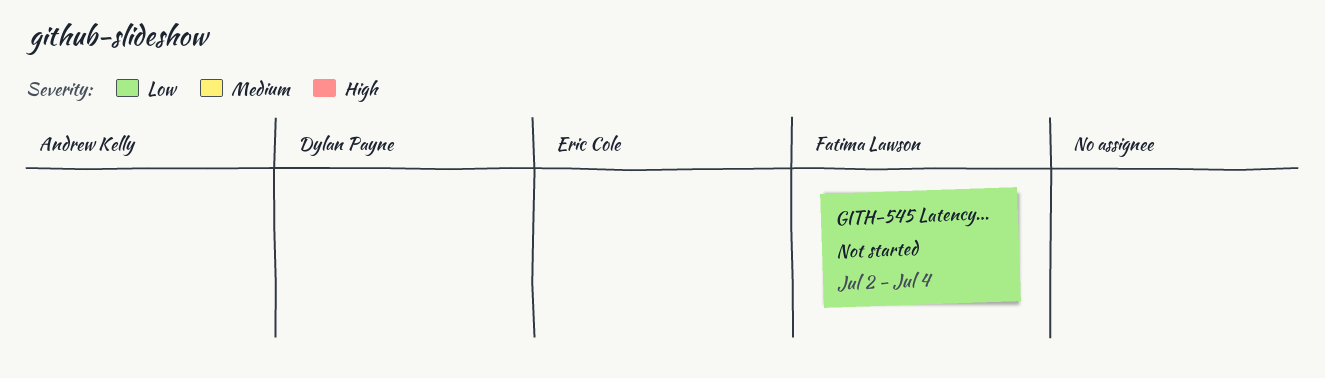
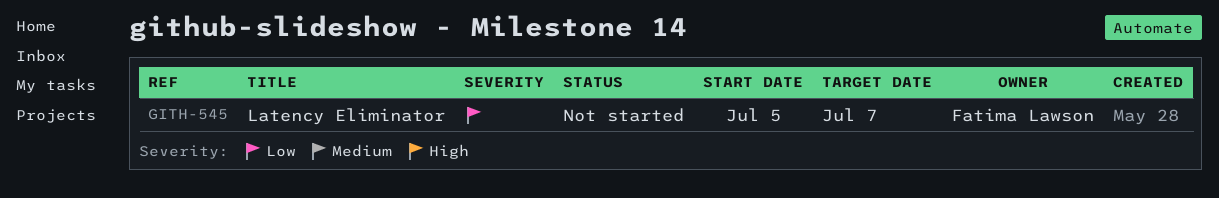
GITH-545, start: Jul 2 -> Jul 5
GITH-545, due: Jul 4 -> Jul 7

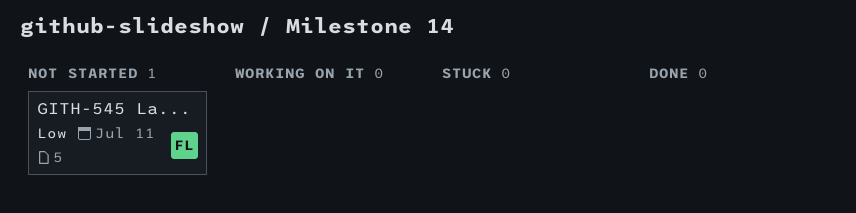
GITH-545, due: Jul 7 -> Jul 11

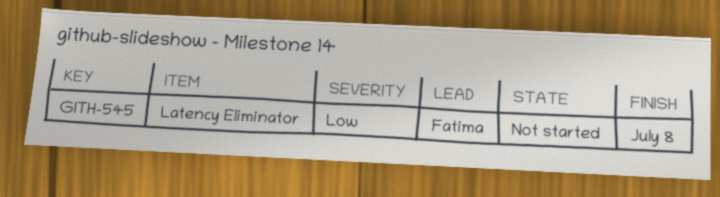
GITH-545, due: Jul 11 -> Jul 8

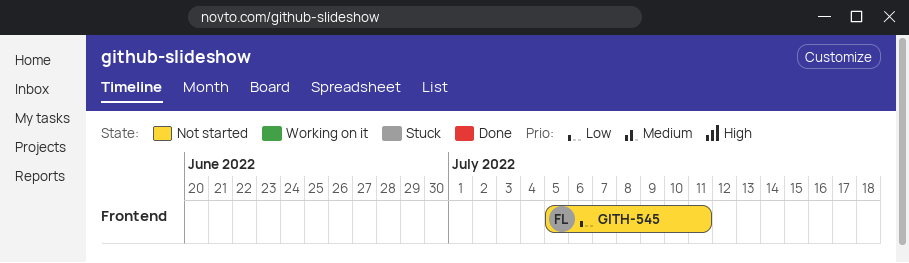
GITH-545, due: Jul 8 -> Jul 11

